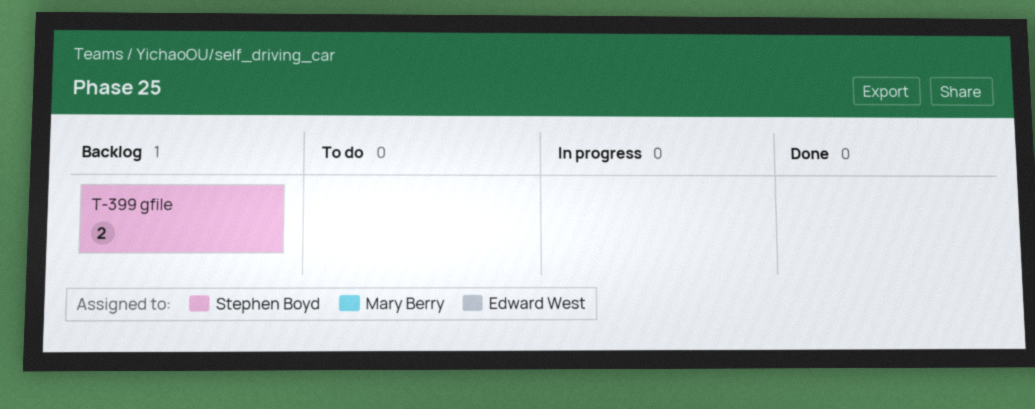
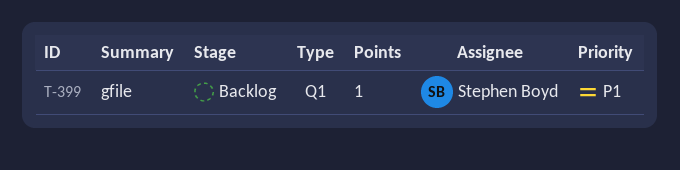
T-399, estimate: 2 -> 1

